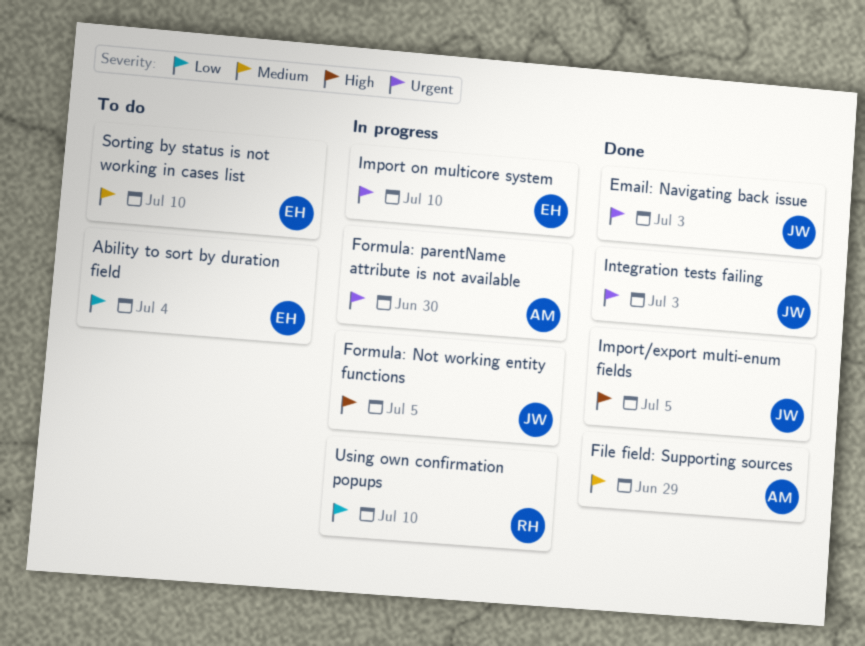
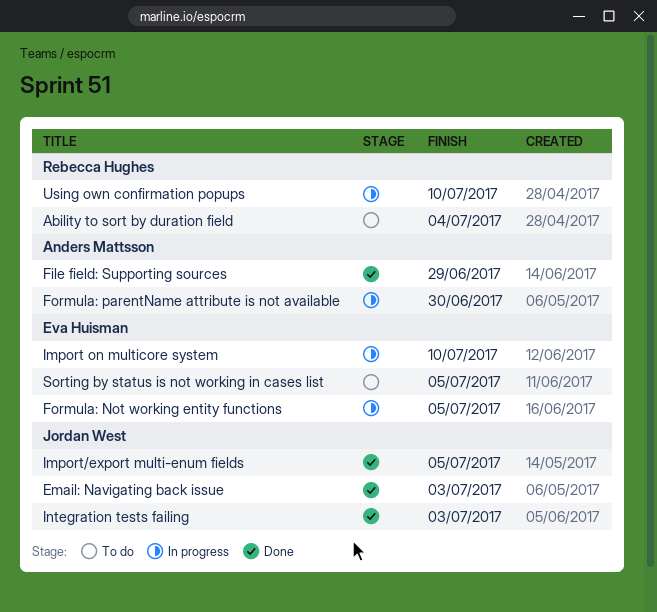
Ability to sort by duration field, owner: Eva Huisman -> Rebecca Hughes
Formula: Not working entity functions, owner: Jordan West -> Eva Huisman
Sorting by status is not working in cases list, due: Jul 10 -> Jul 5

